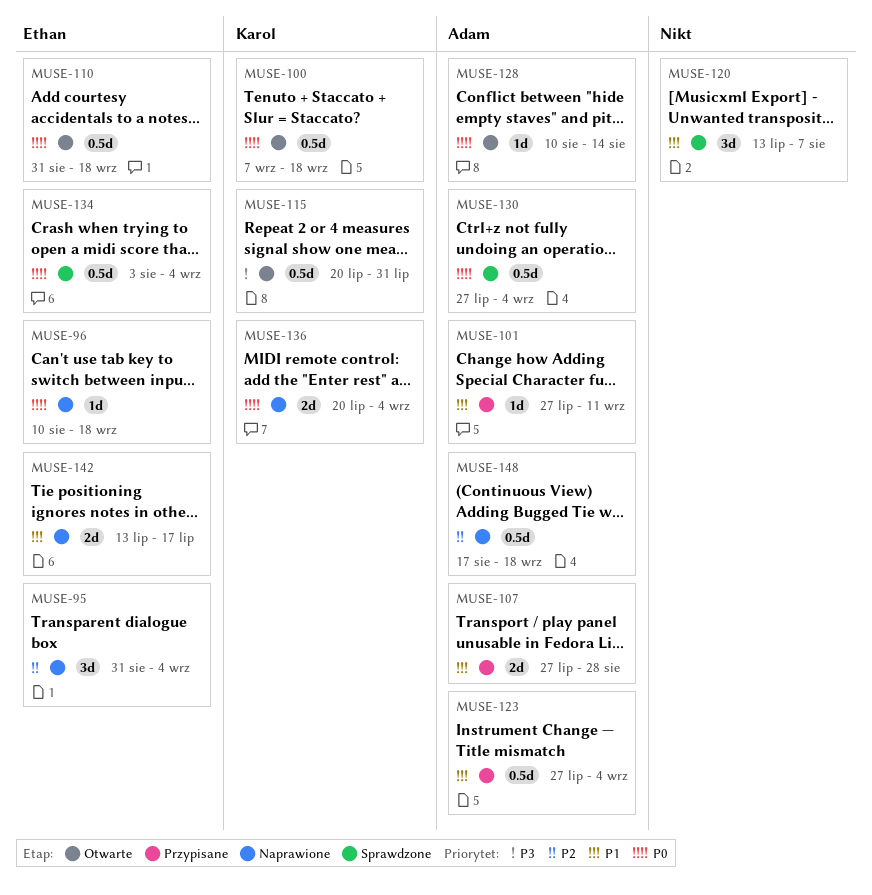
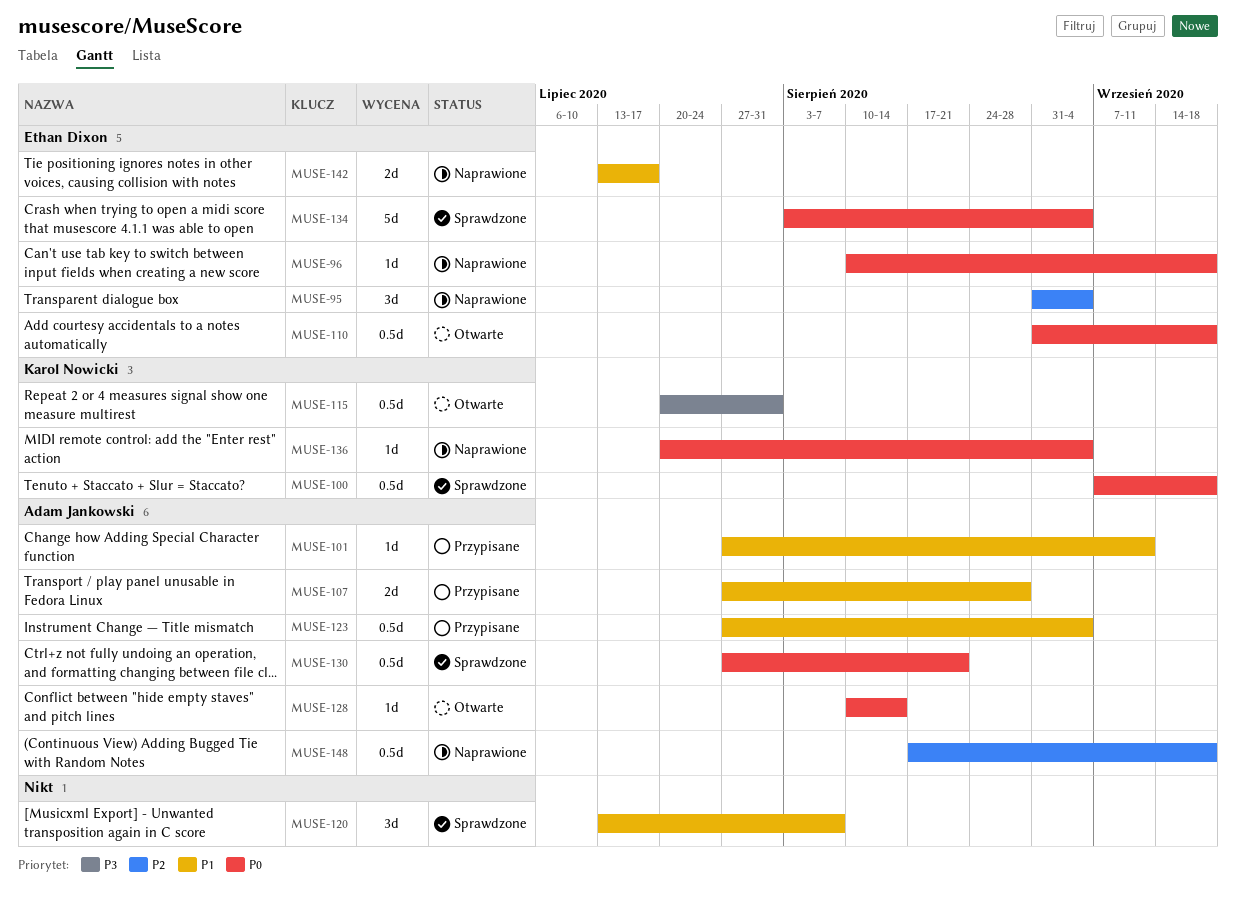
MUSE-100, status: Otwarte -> Sprawdzone
MUSE-130, due: Sep 4 -> Aug 21
MUSE-134, estimate: 0.5d -> 5d
MUSE-136, estimate: 2d -> 1d

